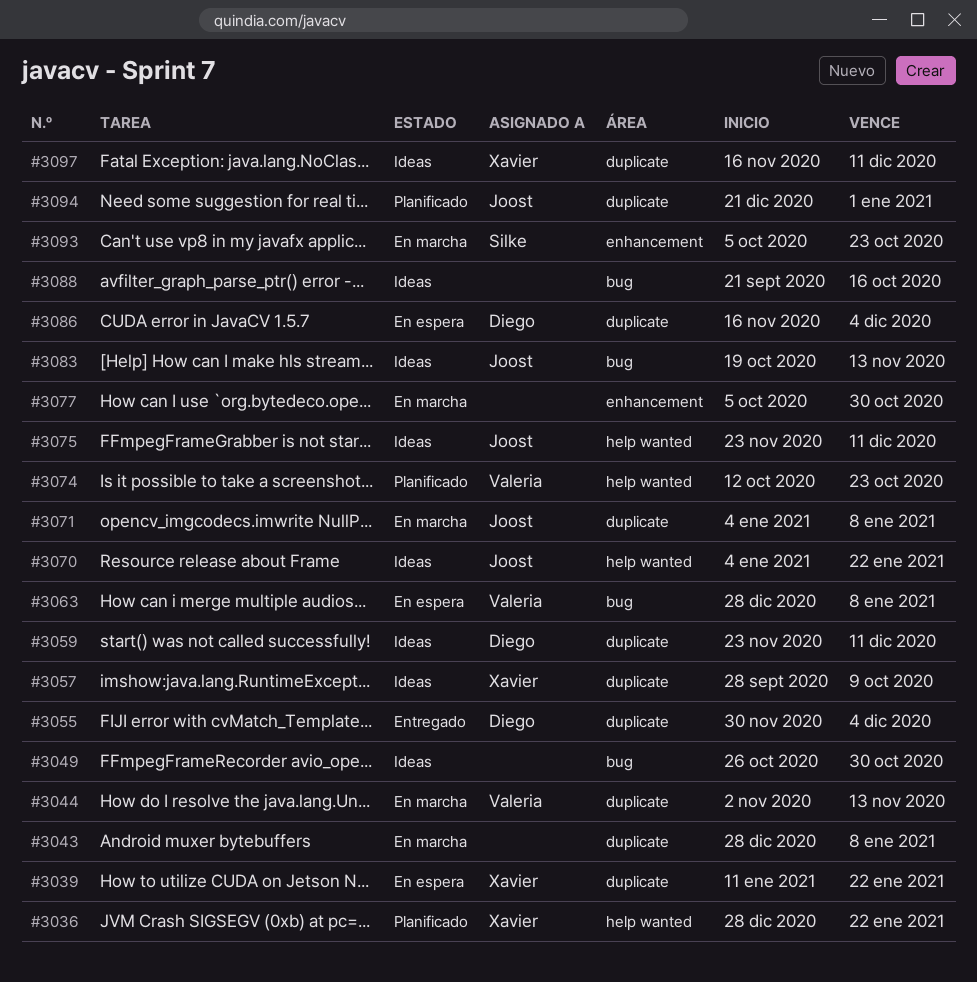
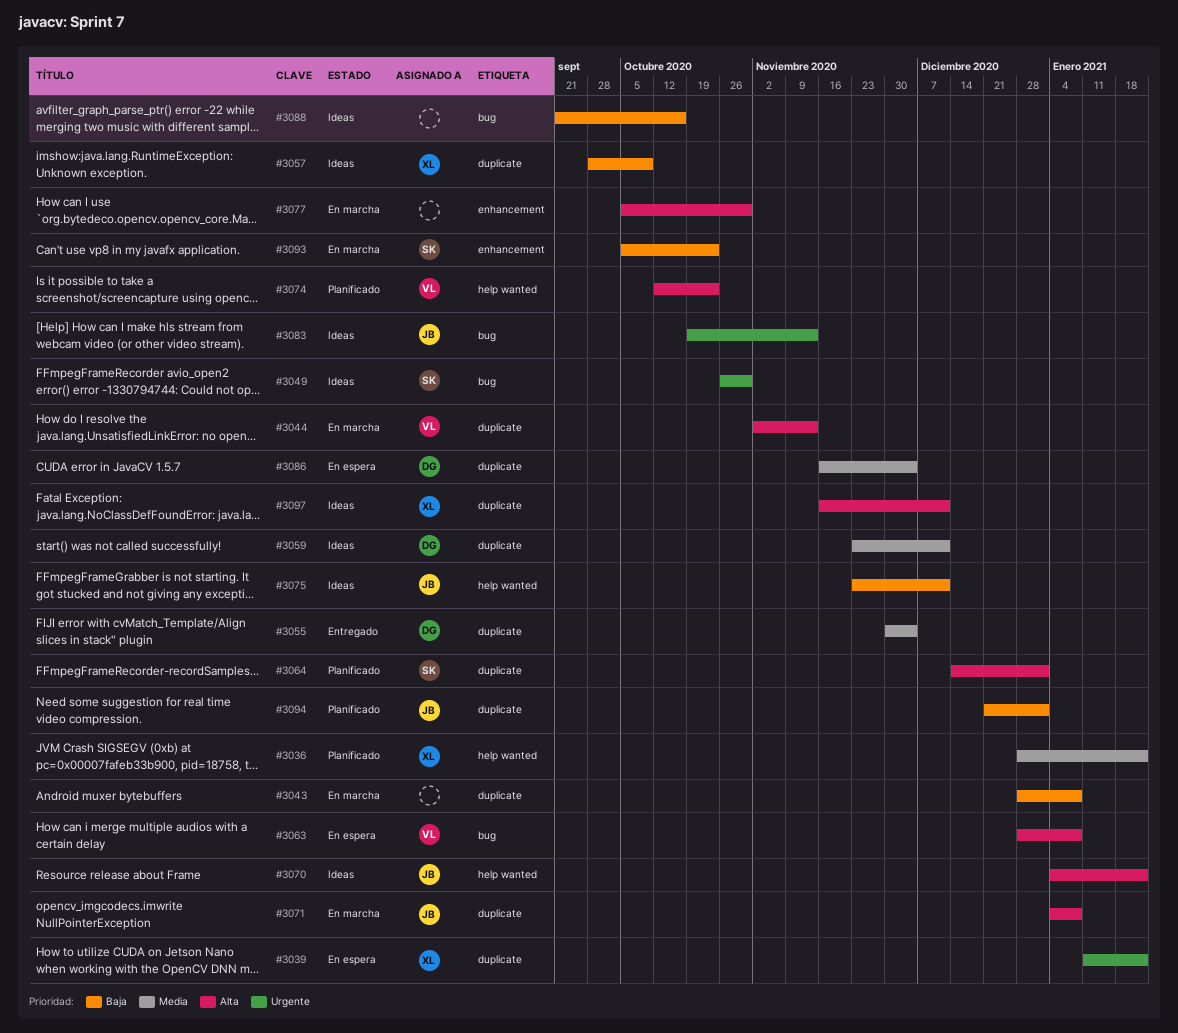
#3049, owner: none -> Silke
#3064: none -> present

